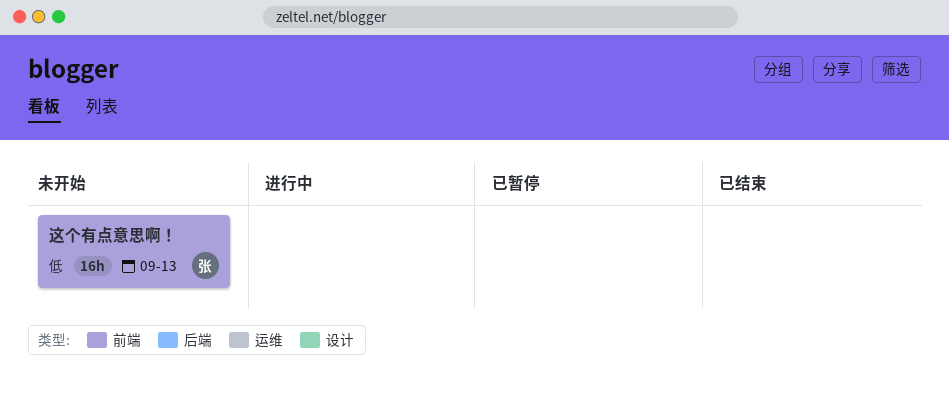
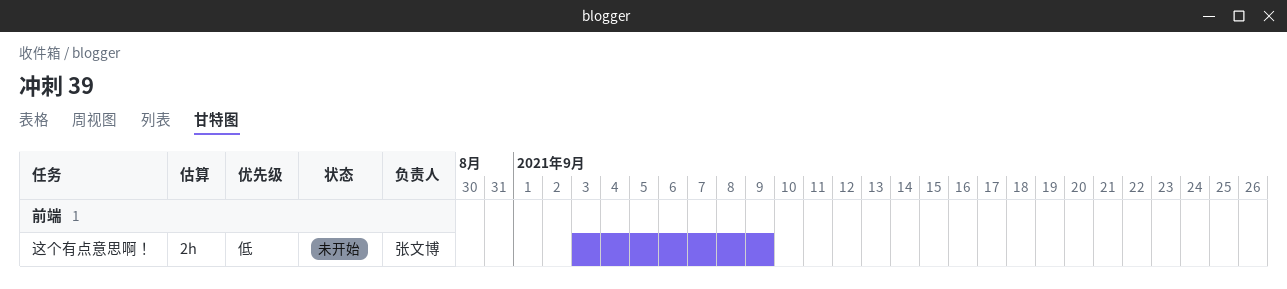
这个有点意思啊！, estimate: 16h -> 2h
这个有点意思啊！, due: Sep 13 -> Sep 9

